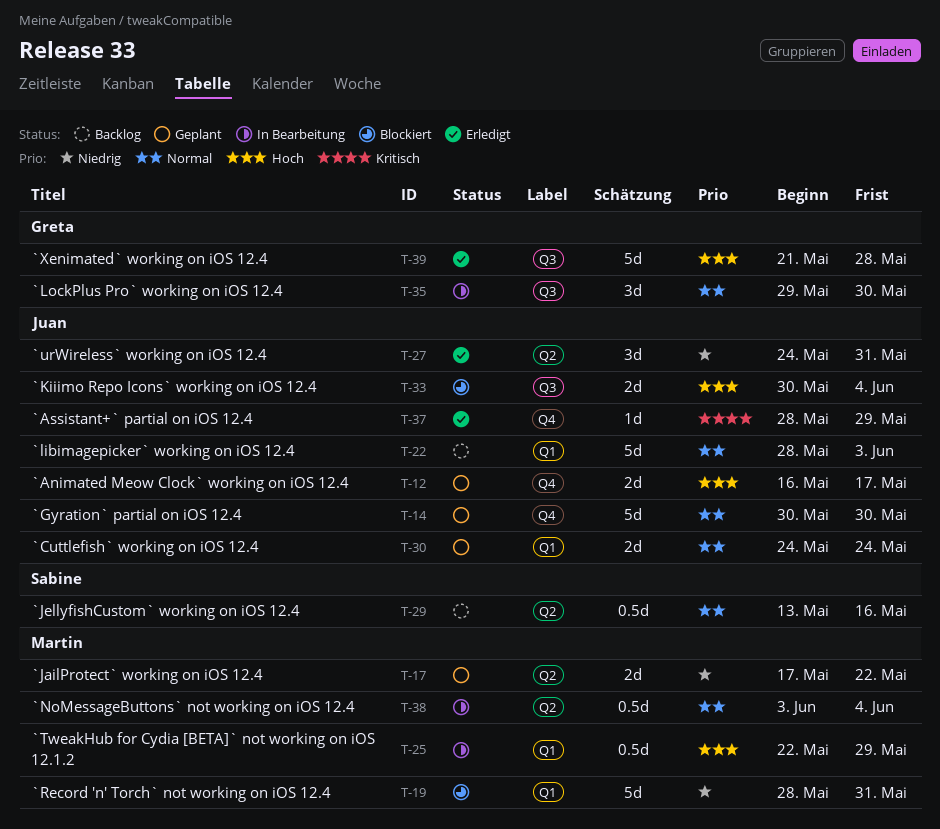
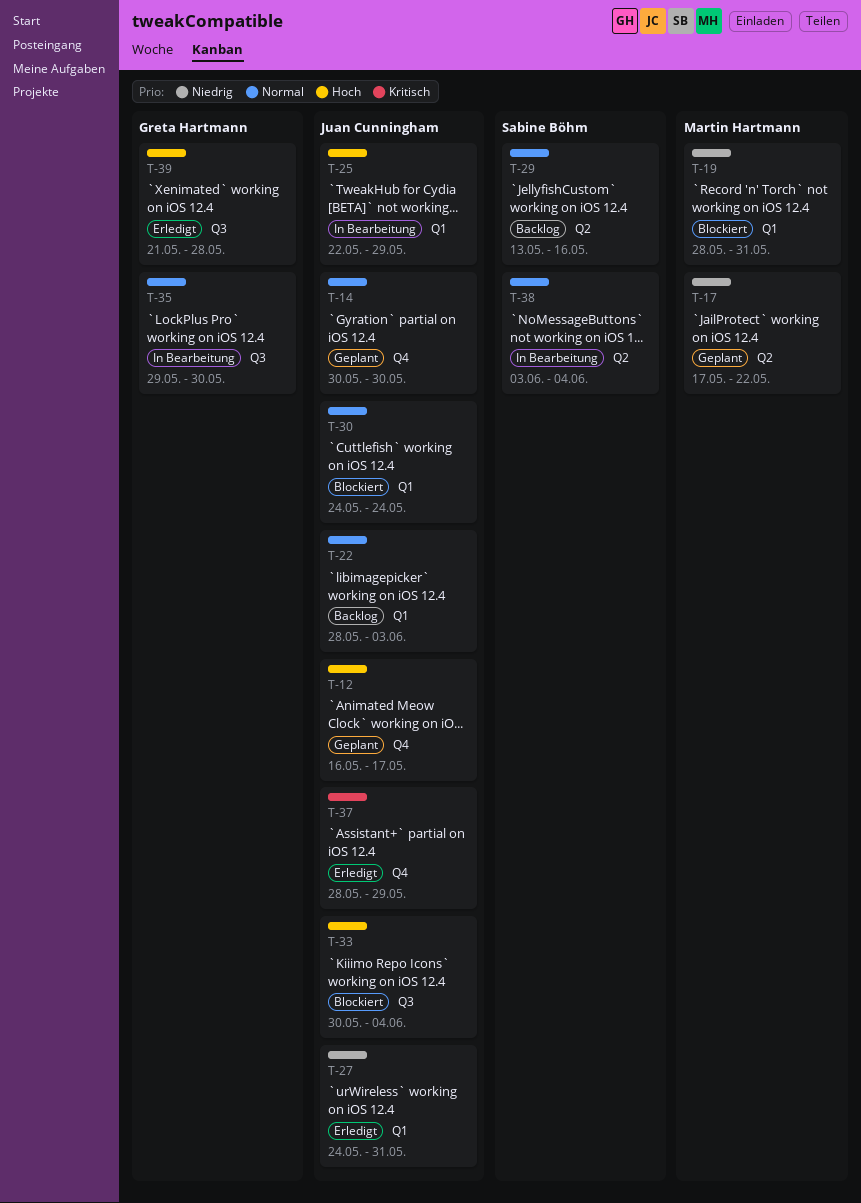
T-25, owner: Martin Hartmann -> Juan Cunningham
T-27, label: Q2 -> Q1
T-30, status: Geplant -> Blockiert
T-38, owner: Martin Hartmann -> Sabine Böhm

